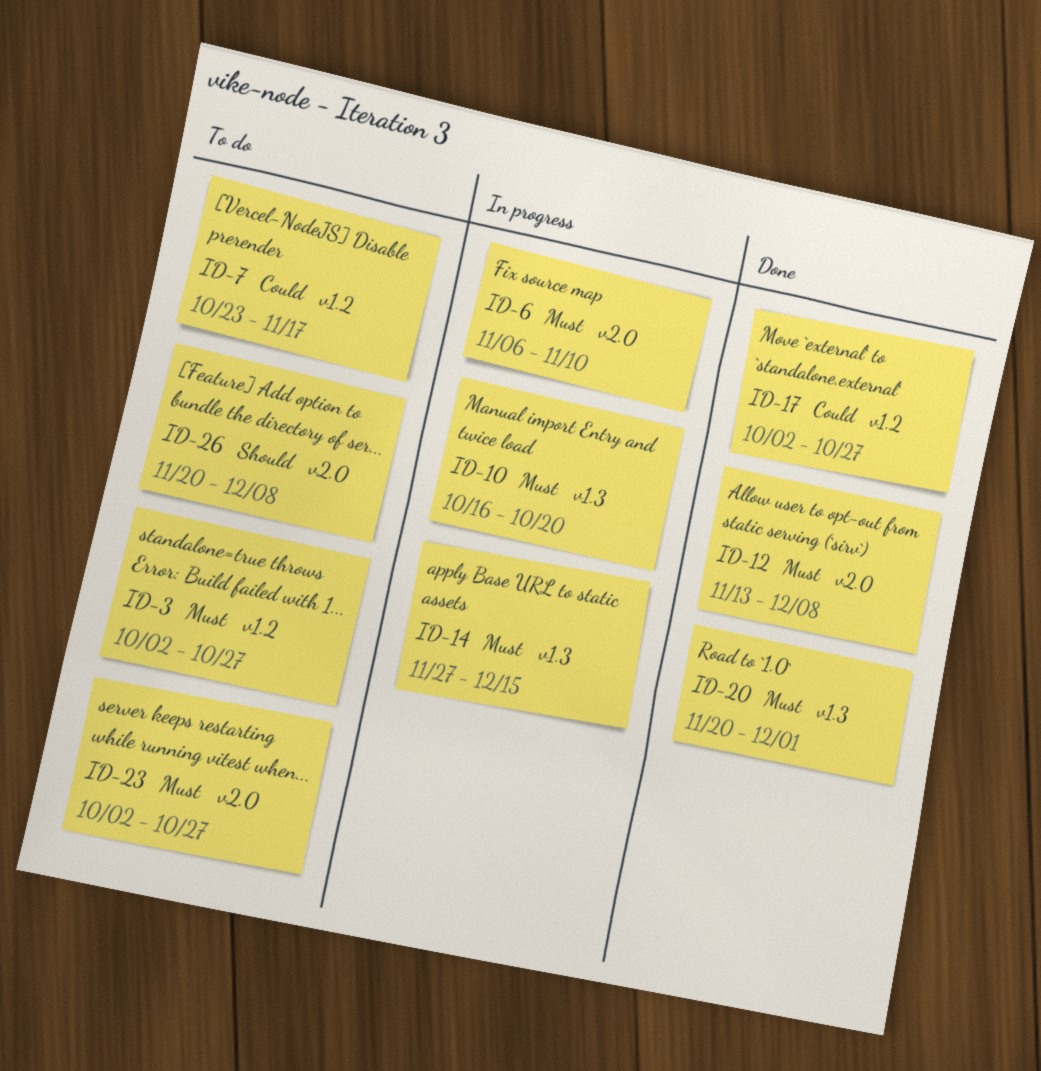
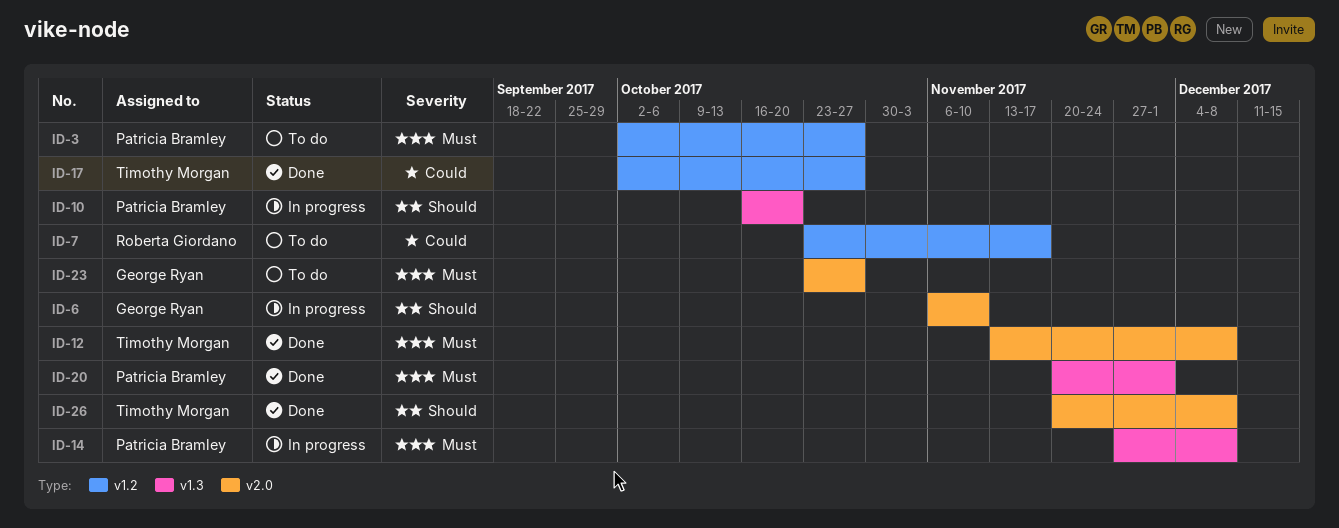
ID-6, priority: Must -> Should
ID-10, priority: Must -> Should
ID-14, due: Dec 15 -> Dec 8
ID-23, start: Oct 2 -> Oct 23
ID-26, status: To do -> Done

